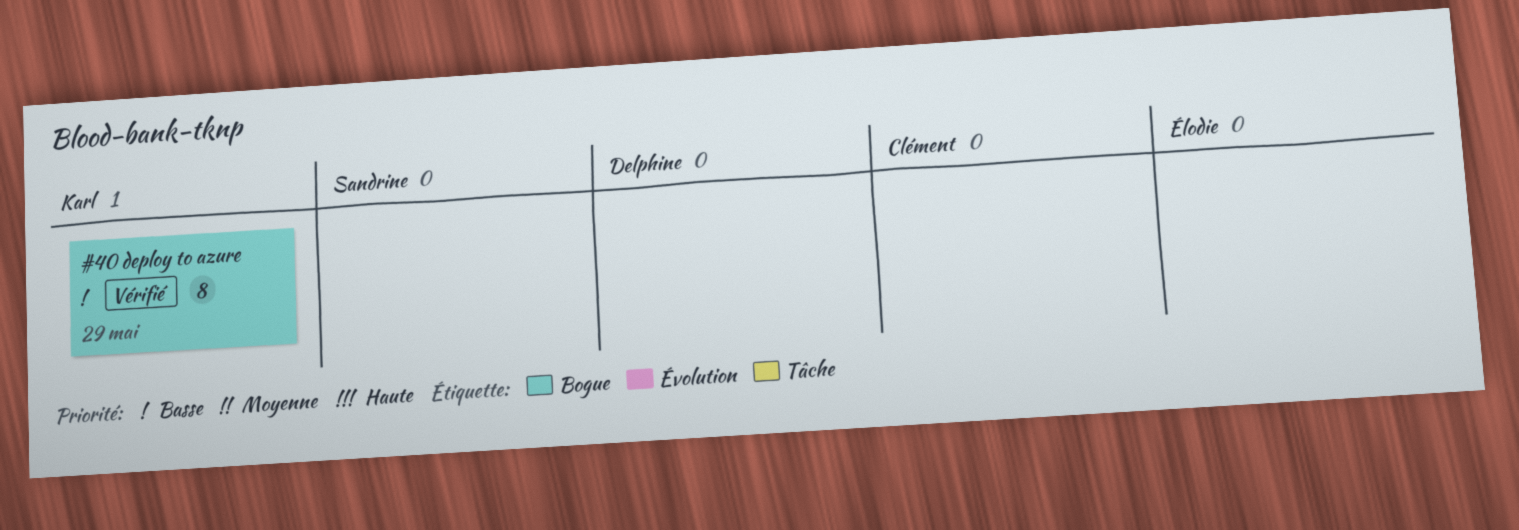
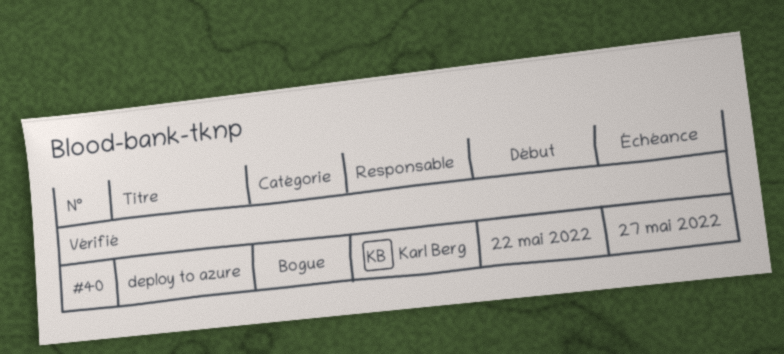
#40, due: May 29 -> May 27

